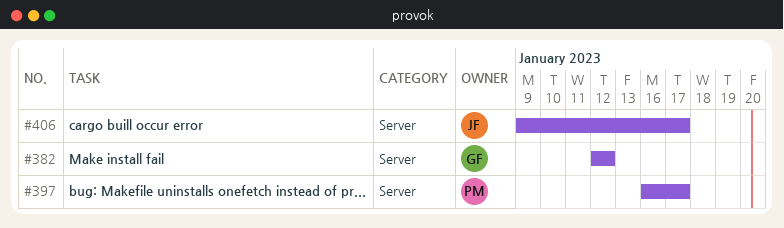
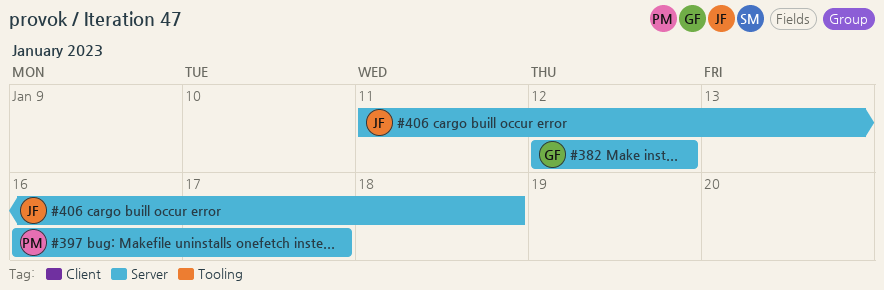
#406, start: Jan 9 -> Jan 11
#406, due: Jan 17 -> Jan 18

